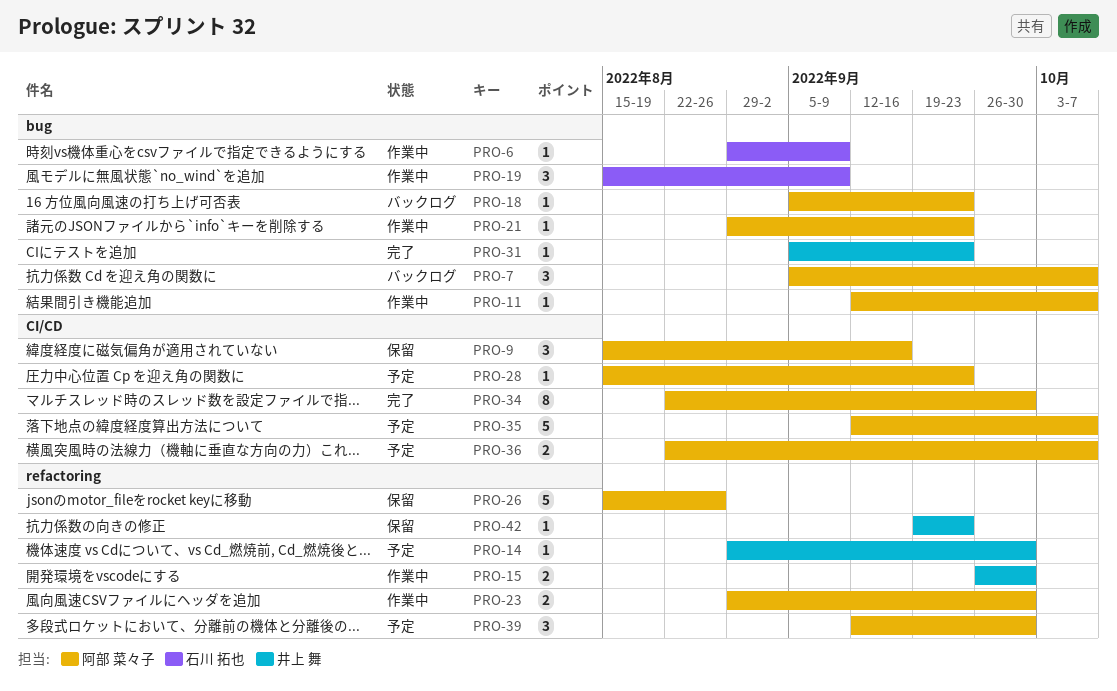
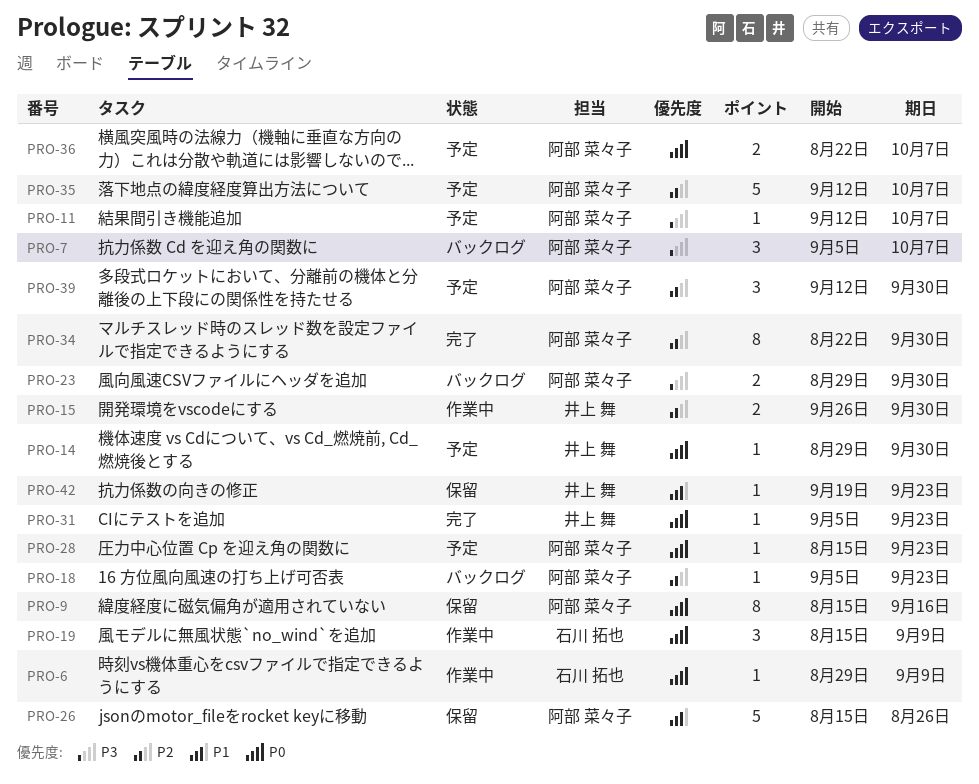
PRO-9, estimate: 3 -> 8
PRO-11, status: 作業中 -> 予定
PRO-21: present -> none
PRO-23, status: 作業中 -> バックログ

